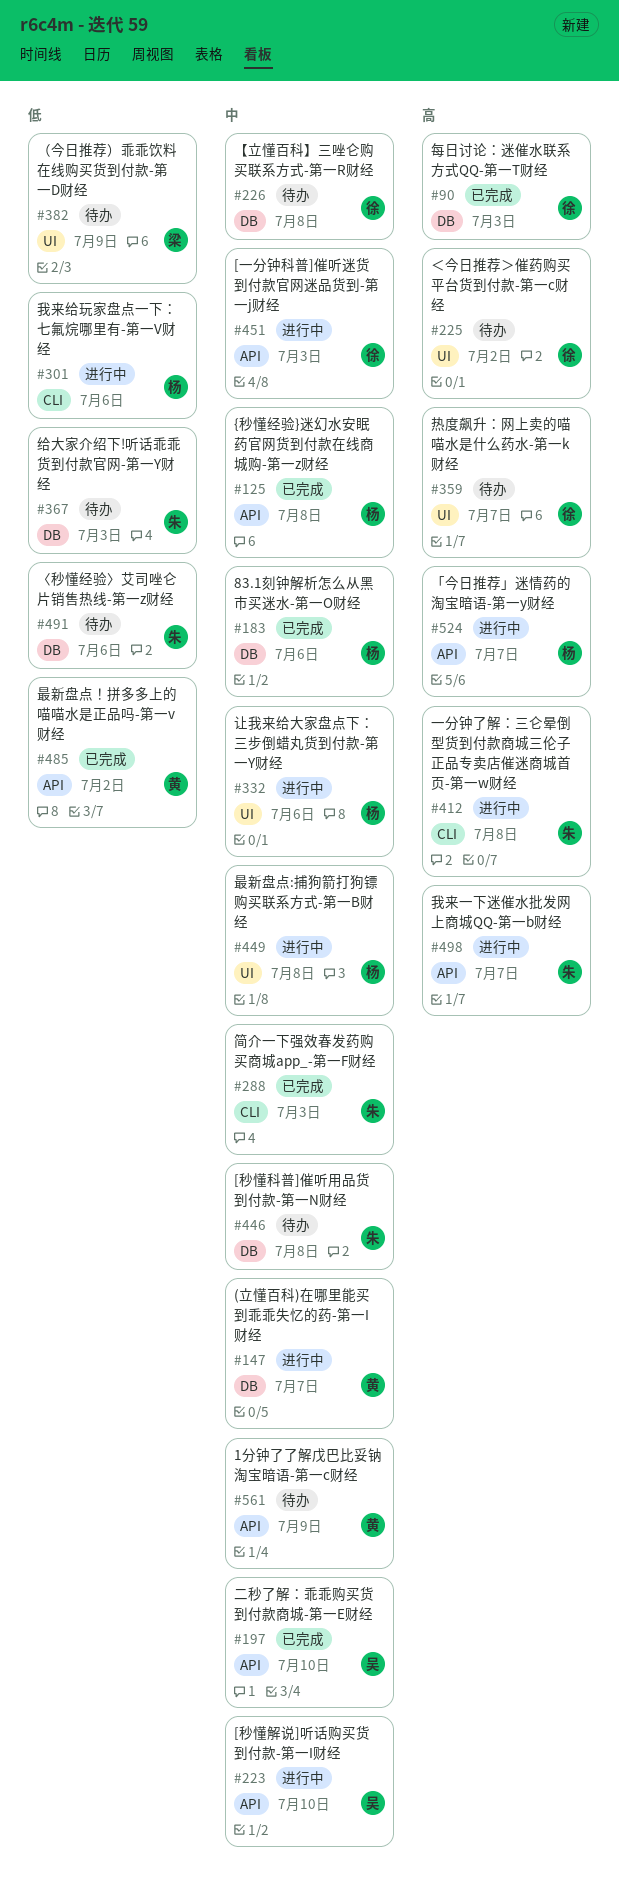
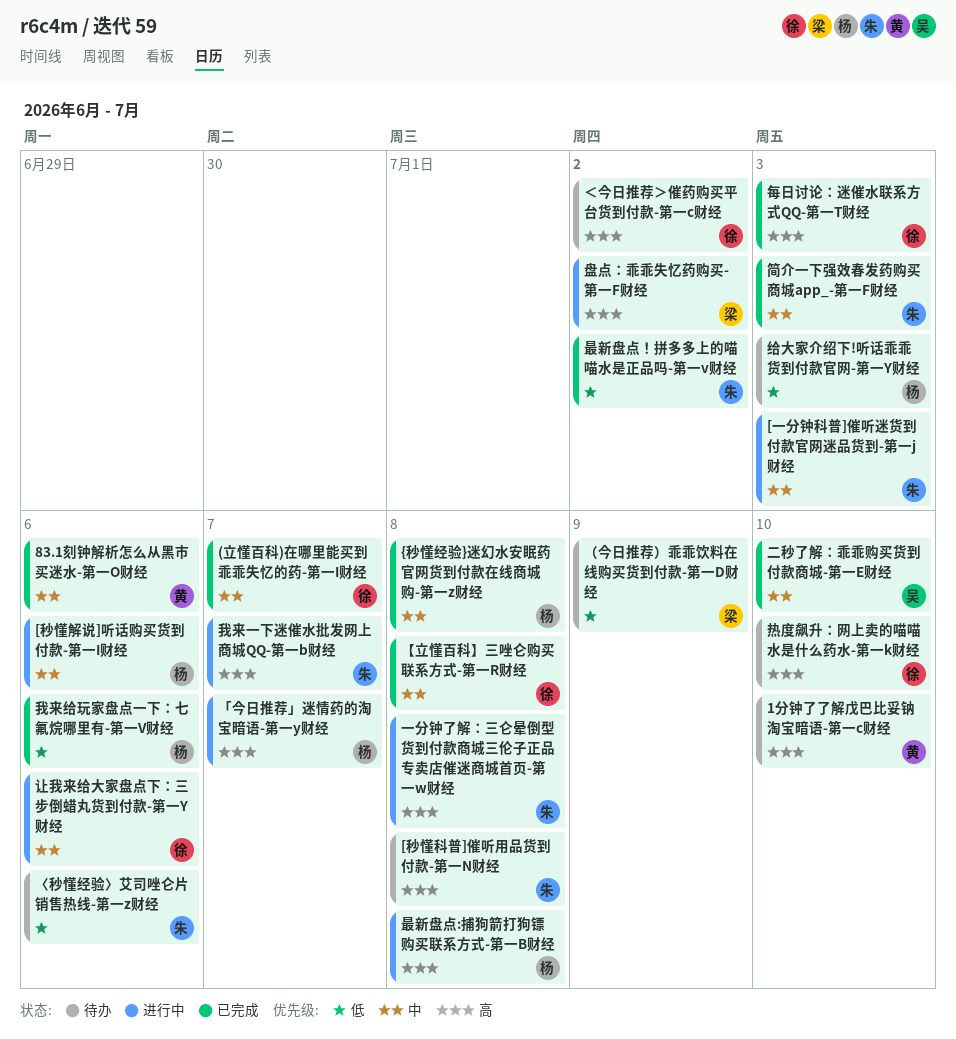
(立懂百科)在哪里能买到乖乖失忆的药-第一I财经, status: 进行中 -> 已完成
(立懂百科)在哪里能买到乖乖失忆的药-第一I财经, owner: 黄 -> 徐
1分钟了了解戊巴比妥钠淘宝暗语-第一c财经, priority: 中 -> 高
1分钟了了解戊巴比妥钠淘宝暗语-第一c财经, due: Jul 9 -> Jul 10
83.1刻钟解析怎么从黑市买迷水-第一O财经, owner: 杨 -> 黄
[一分钟科普]催听迷货到付款官网迷品货到-第一j财经, owner: 徐 -> 朱
[秒懂科普]催听用品货到付款-第一N财经, priority: 中 -> 高
[秒懂解说]听话购买货到付款-第一I财经, owner: 吴 -> 杨
[秒懂解说]听话购买货到付款-第一I财经, due: Jul 10 -> Jul 6
【立懂百科】三唑仑购买联系方式-第一R财经, status: 待办 -> 已完成
我来给玩家盘点一下：七氟烷哪里有-第一V财经, status: 进行中 -> 已完成
最新盘点:捕狗箭打狗镖购买联系方式-第一B财经, priority: 中 -> 高
最新盘点！拼多多上的喵喵水是正品吗-第一v财经, owner: 黄 -> 朱
热度飙升：网上卖的喵喵水是什么药水-第一k财经, due: Jul 7 -> Jul 10
盘点：乖乖失忆药购买-第一F财经: none -> present
给大家介绍下!听话乖乖货到付款官网-第一Y财经, owner: 朱 -> 杨
让我来给大家盘点下：三步倒蜡丸货到付款-第一Y财经, owner: 杨 -> 徐

